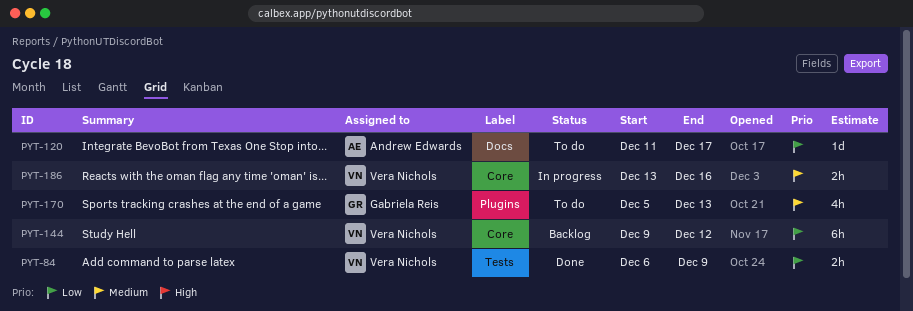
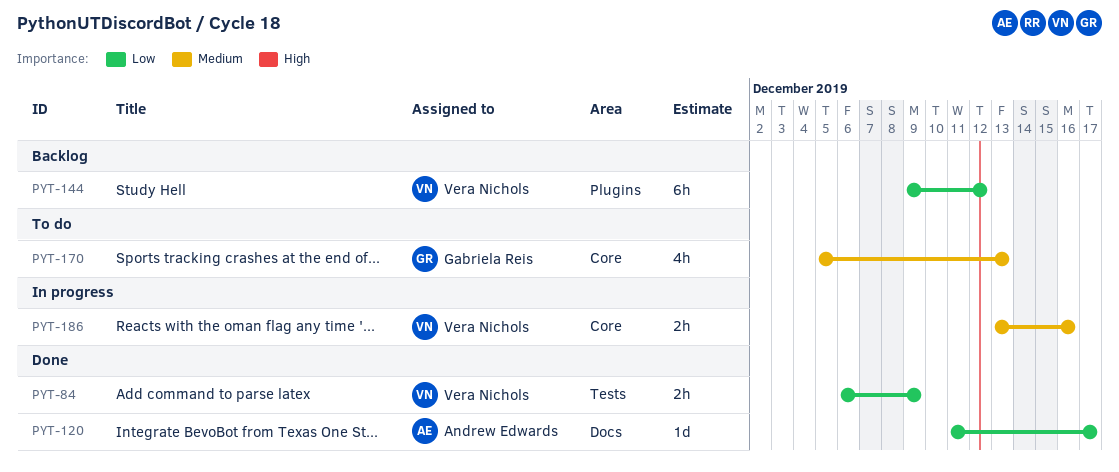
PYT-120, status: To do -> Done
PYT-144, label: Core -> Plugins
PYT-170, label: Plugins -> Core

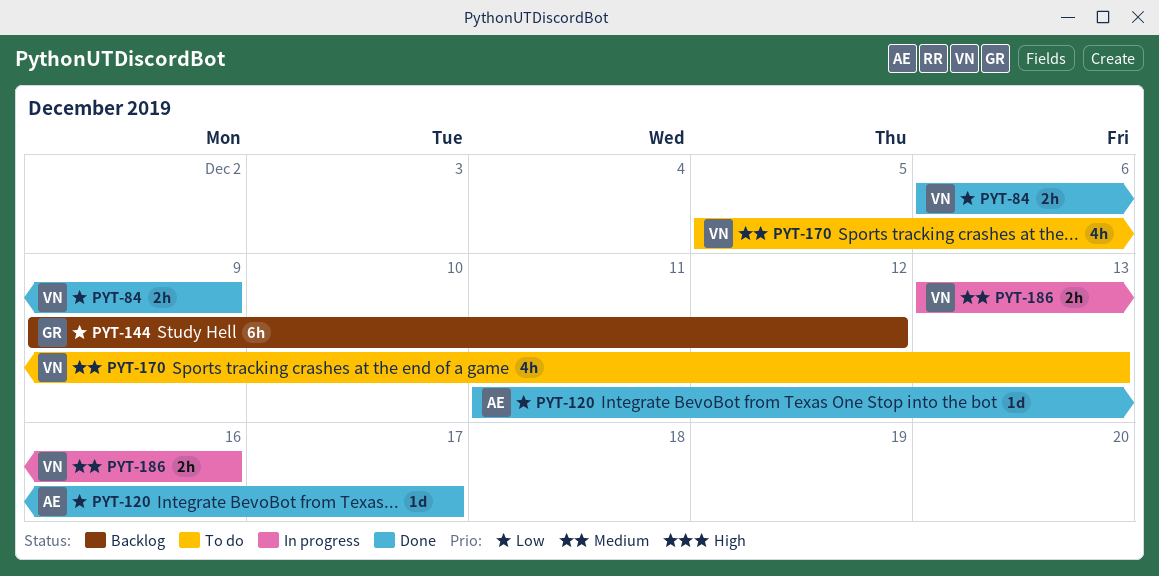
PYT-144, owner: Vera Nichols -> Gabriela Reis
PYT-170, owner: Gabriela Reis -> Vera Nichols

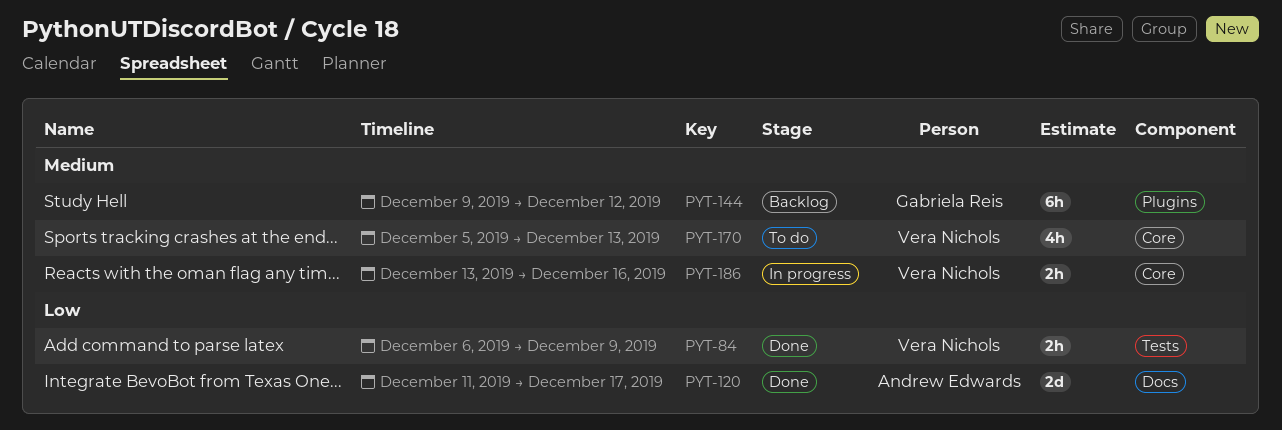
PYT-120, estimate: 1d -> 2d
PYT-144, priority: Low -> Medium

